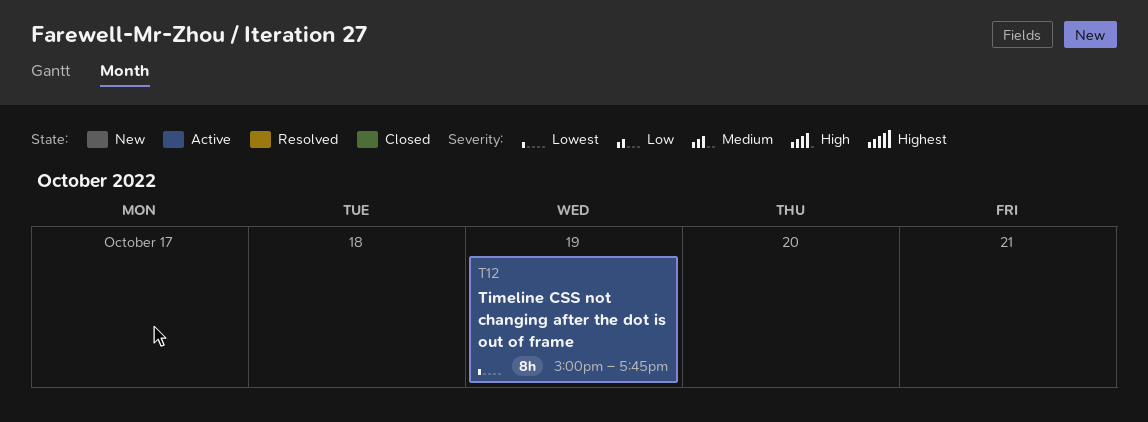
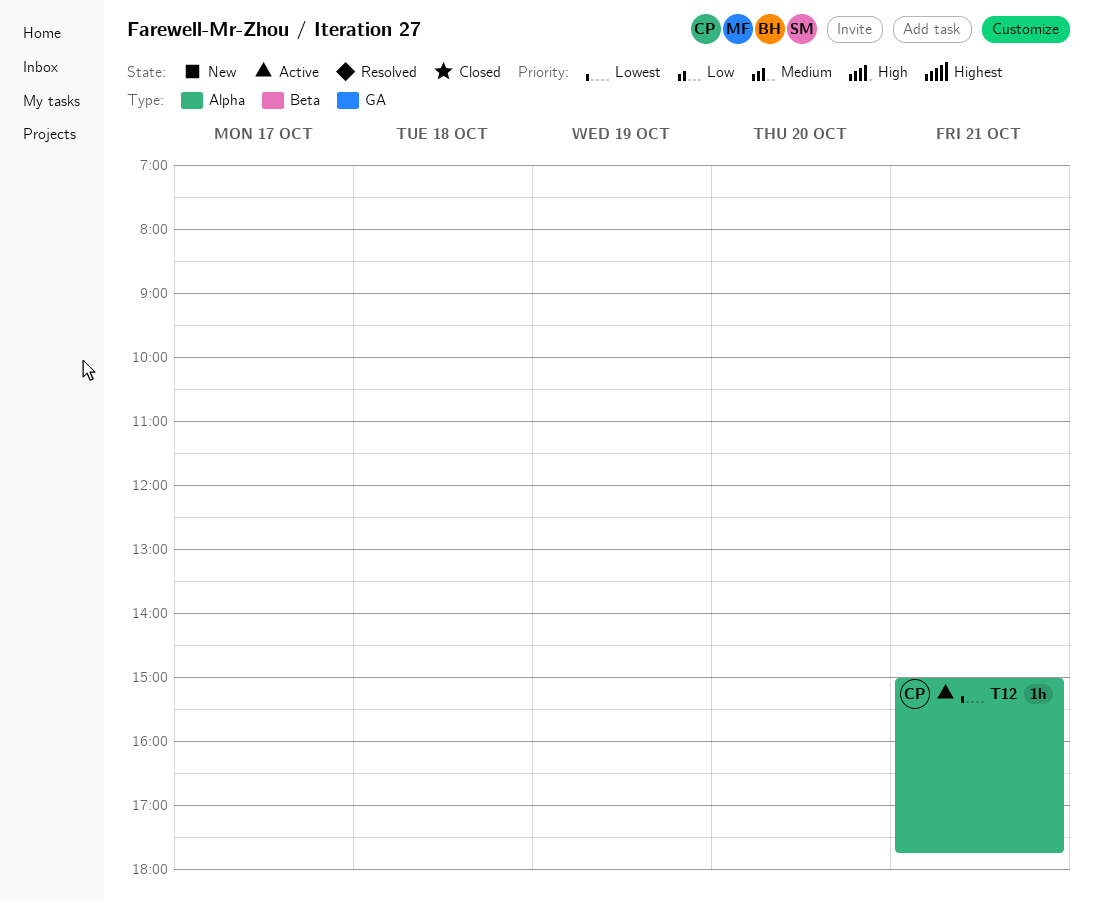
T12, estimate: 8h -> 1h
T12, day: Oct 19 -> Oct 21

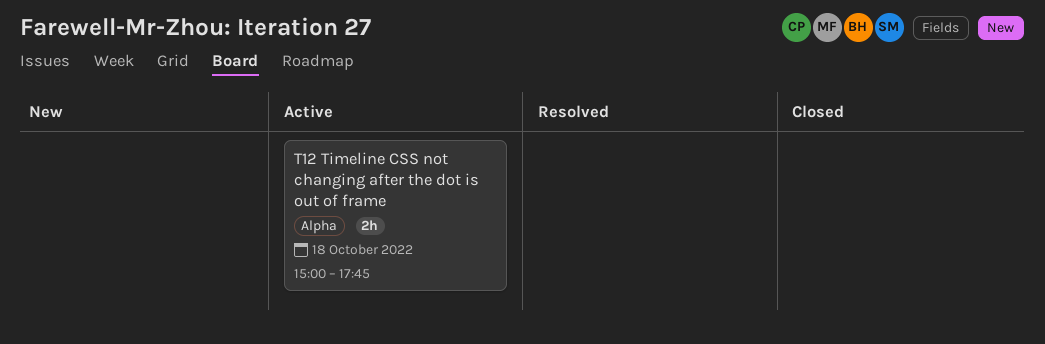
T12, estimate: 1h -> 2h
T12, day: Oct 21 -> Oct 18

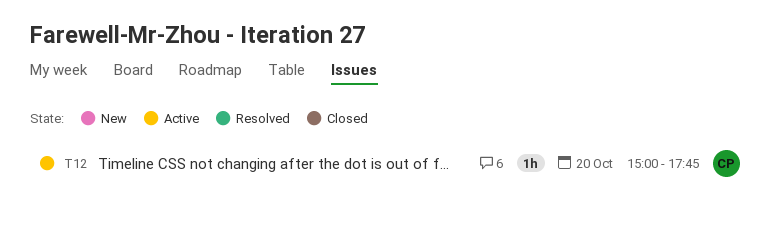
T12, estimate: 2h -> 1h
T12, day: Oct 18 -> Oct 20

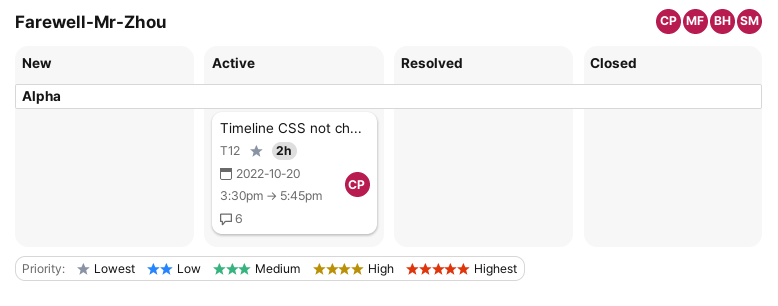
T12, estimate: 1h -> 2h
T12, begins: 15:00 -> 15:30

